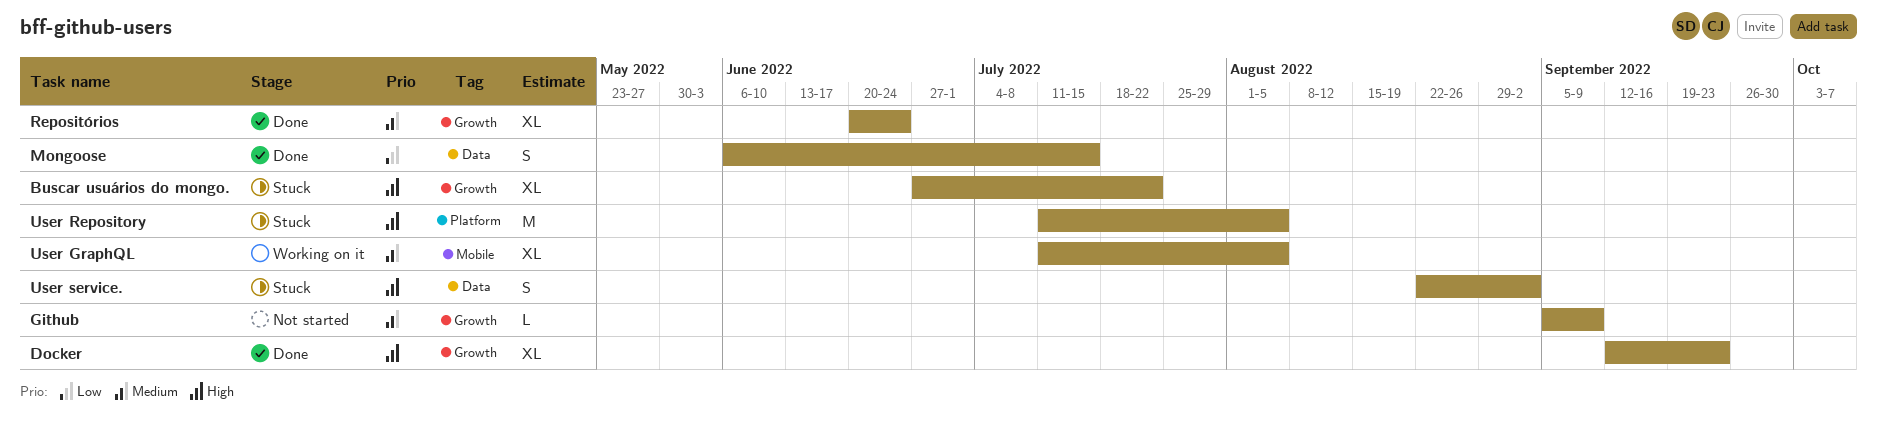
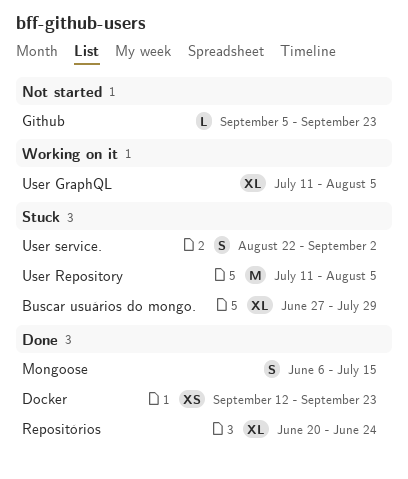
Buscar usuários do mongo., due: Jul 22 -> Jul 29
Docker, estimate: XL -> XS
Github, due: Sep 9 -> Sep 23

